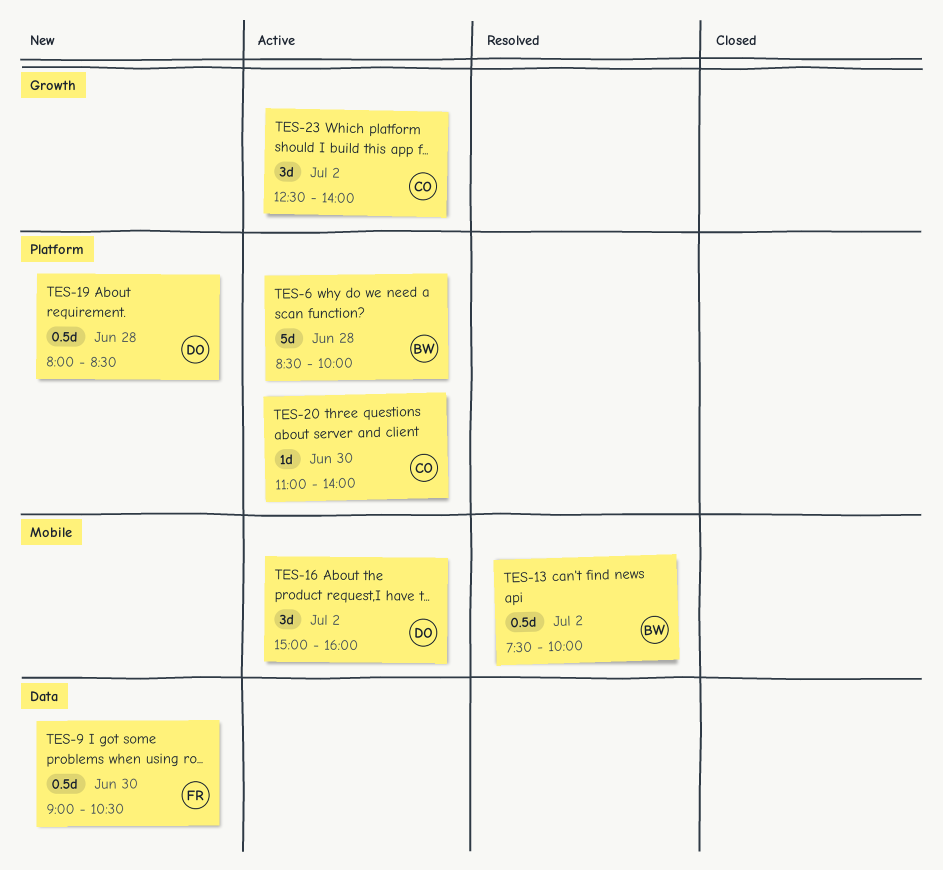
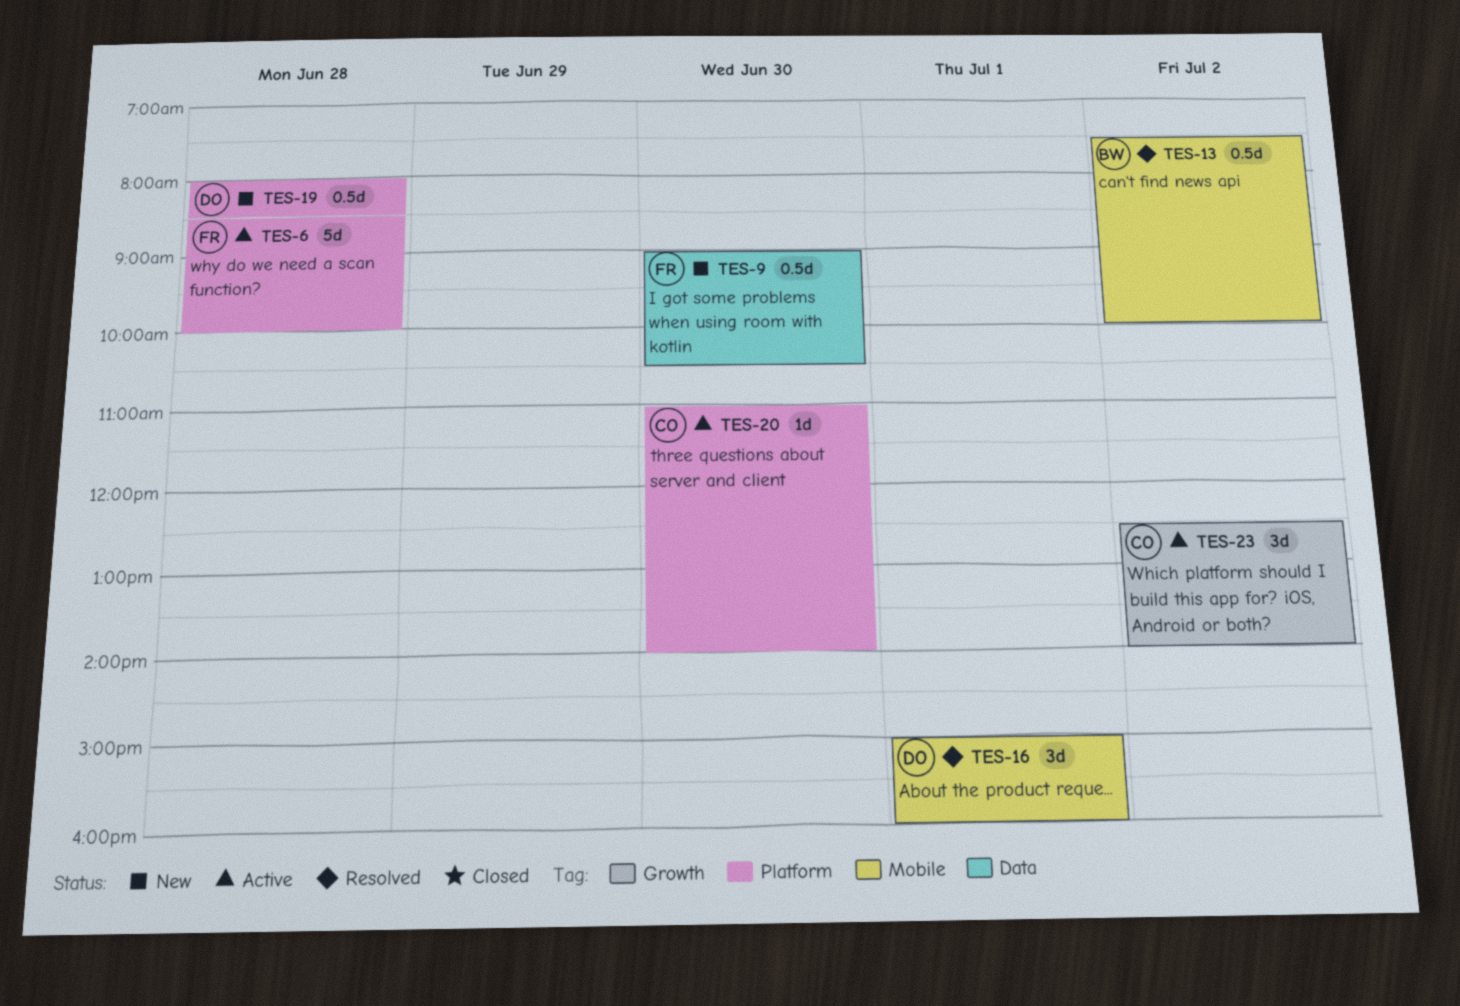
TES-6, owner: BW -> FR
TES-16, status: Active -> Resolved
TES-16, day: Jul 2 -> Jul 1

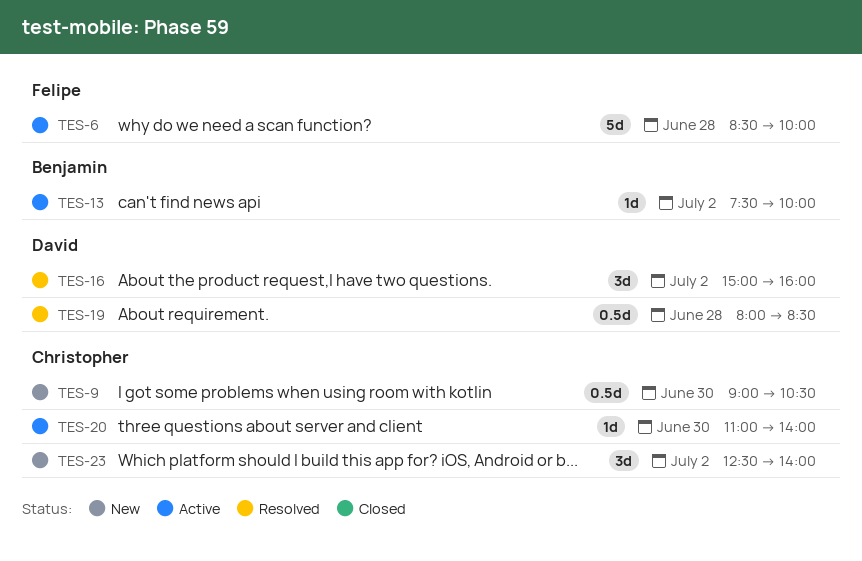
TES-9, owner: Felipe -> Christopher
TES-13, status: Resolved -> Active
TES-13, estimate: 0.5d -> 1d
TES-16, day: Jul 1 -> Jul 2
TES-19, status: New -> Resolved
TES-23, status: Active -> New

